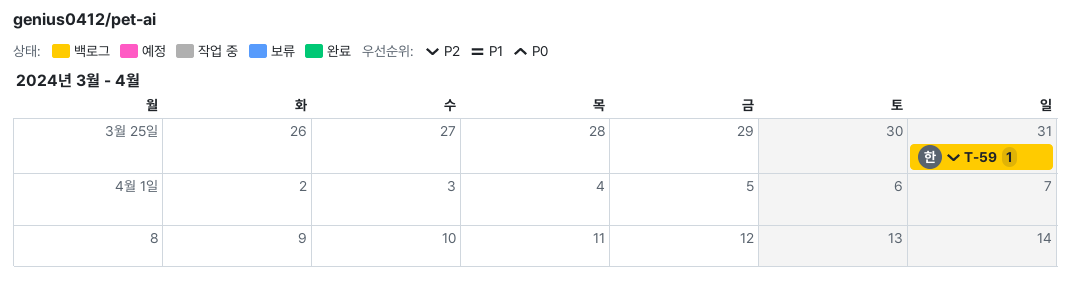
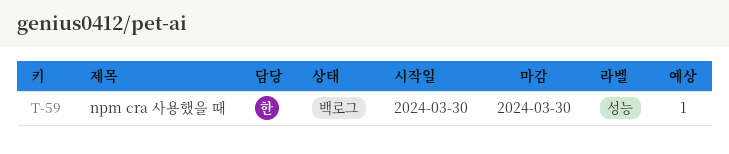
T-59, start: Mar 31 -> Mar 30
T-59, due: Mar 31 -> Mar 30

